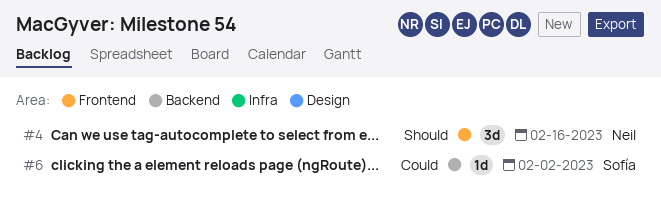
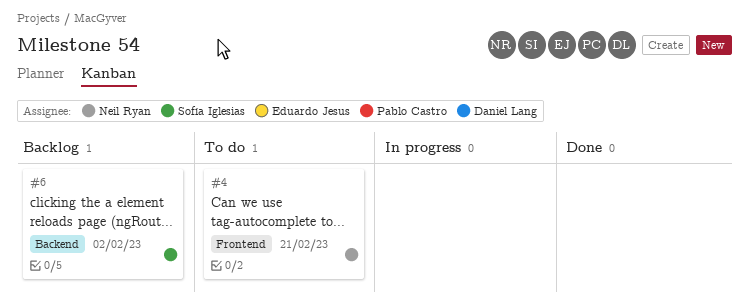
#4, due: Feb 16 -> Feb 21

